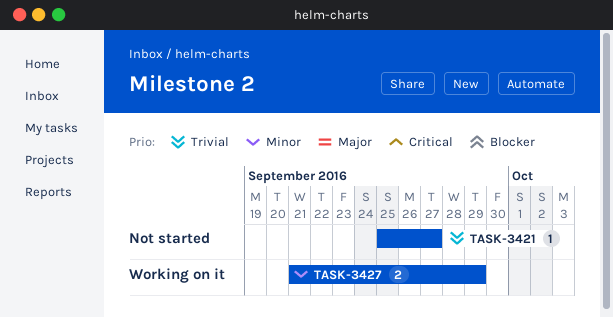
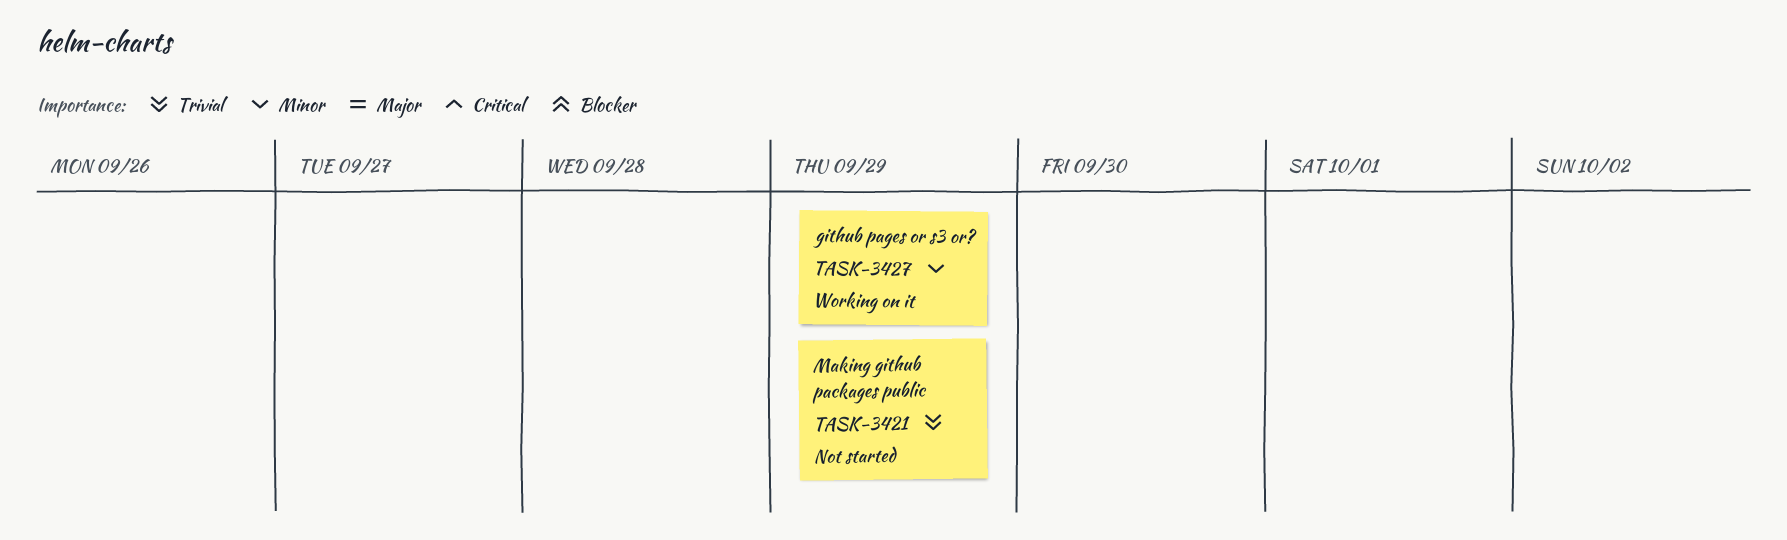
TASK-3421, due: Sep 27 -> Sep 29

